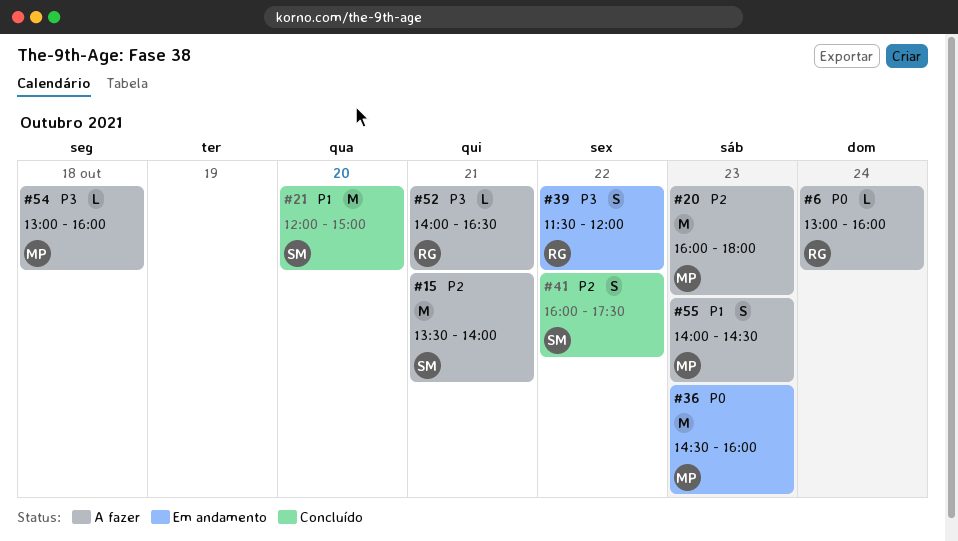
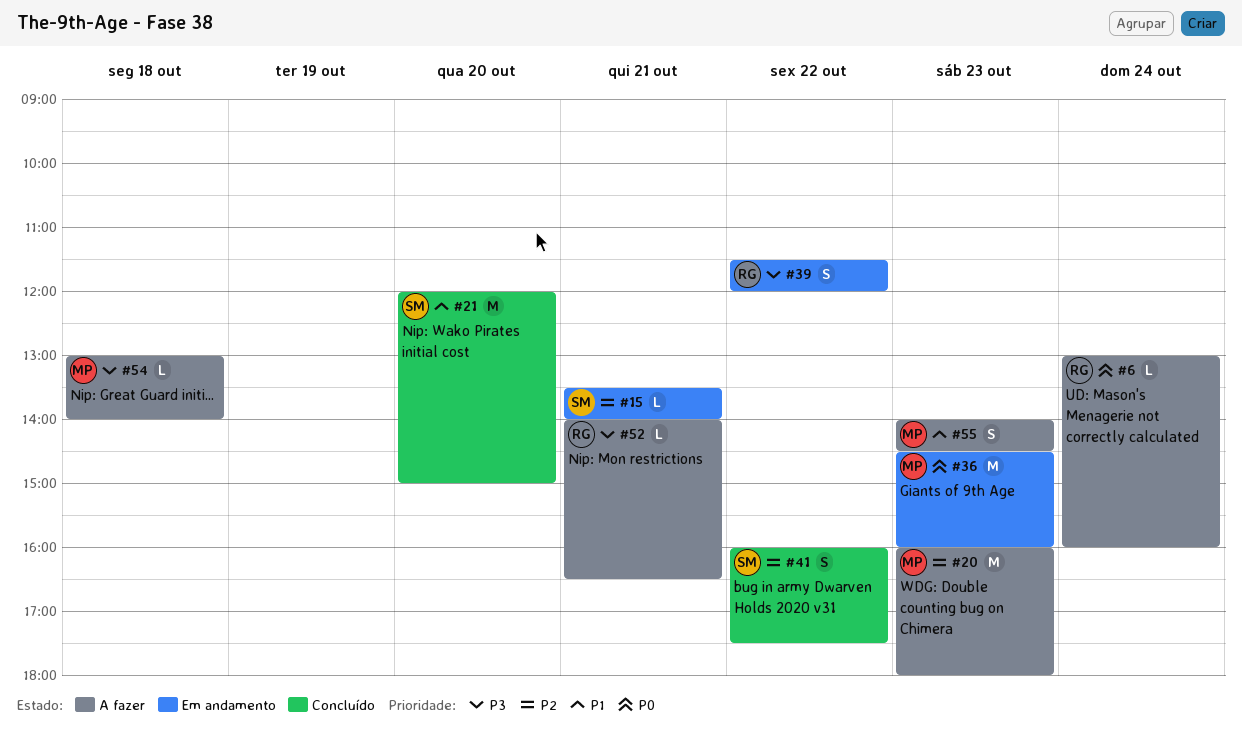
#15, status: A fazer -> Em andamento
#15, estimate: M -> L
#54, ends: 16:00 -> 14:00

